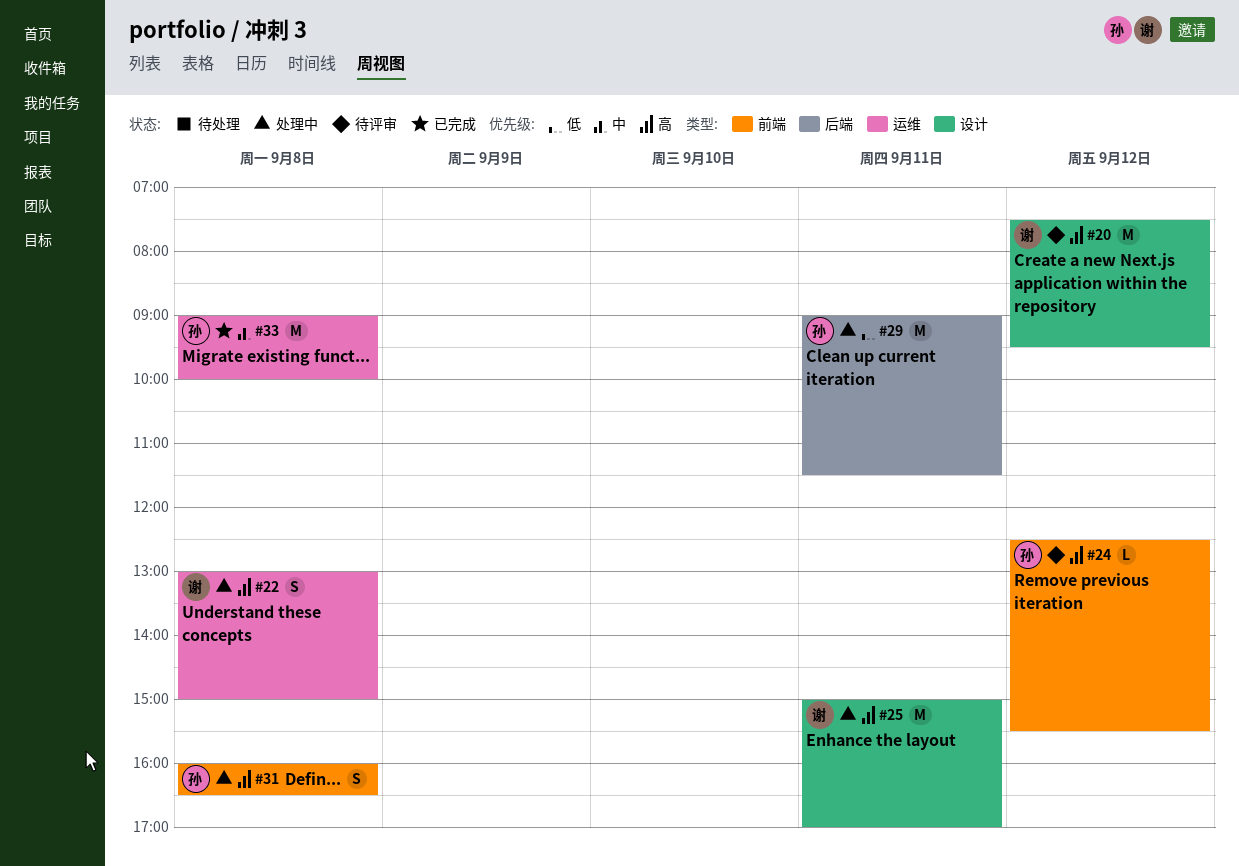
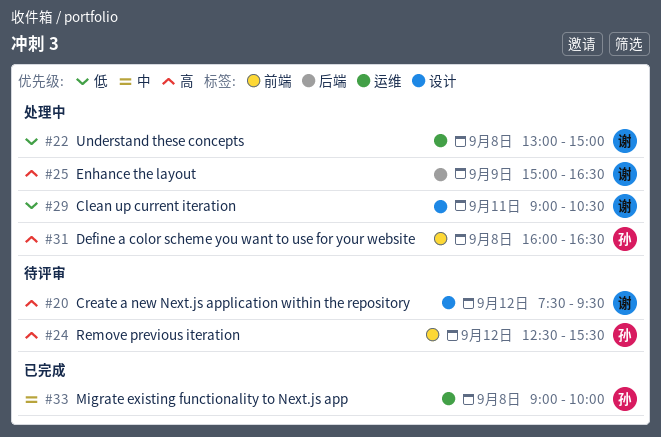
#22, priority: 高 -> 低
#25, label: 设计 -> 后端
#25, day: Sep 11 -> Sep 9
#25, ends: 17:00 -> 16:30
#29, owner: 孙 -> 谢
#29, label: 后端 -> 设计
#29, ends: 11:30 -> 10:30

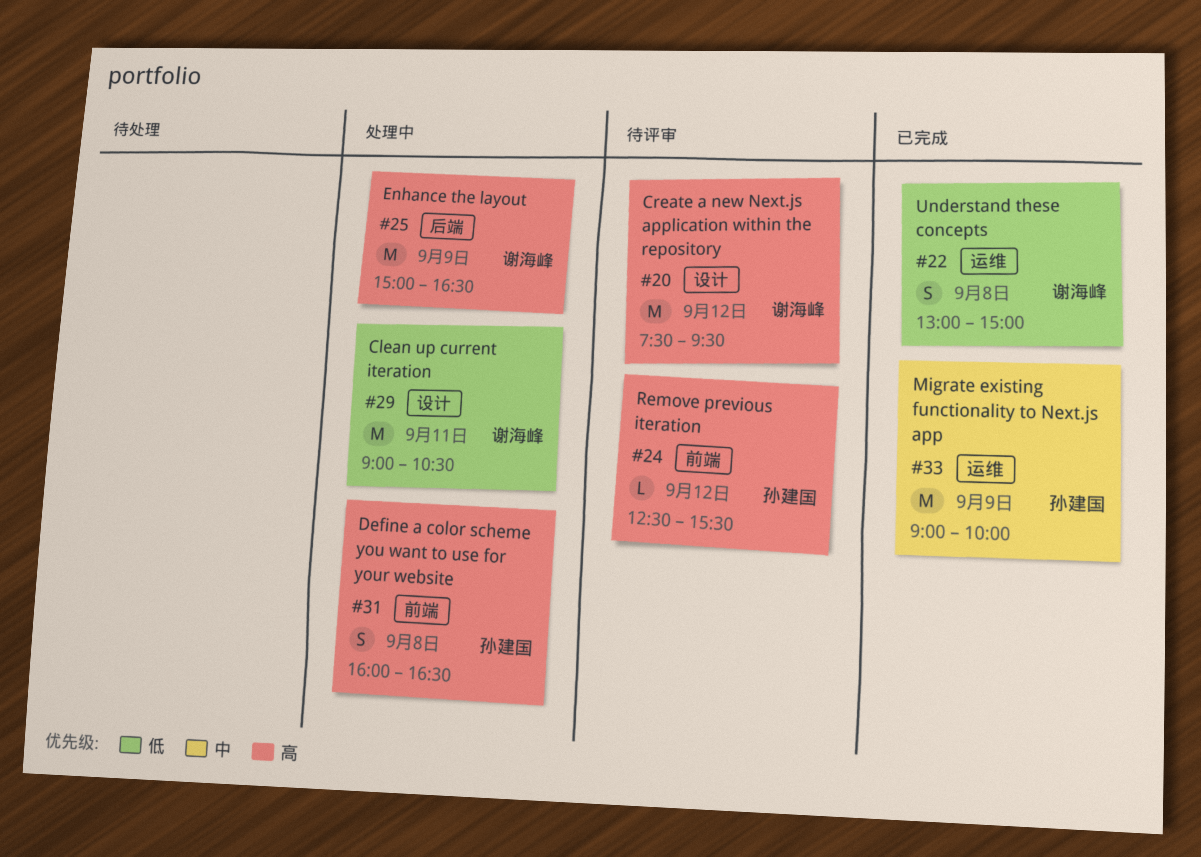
#22, status: 处理中 -> 已完成
#33, day: Sep 8 -> Sep 9

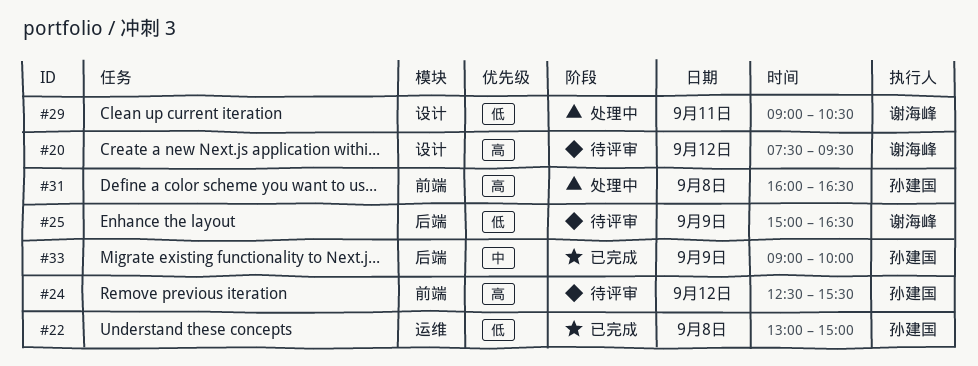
#22, owner: 谢海峰 -> 孙建国
#25, status: 处理中 -> 待评审
#25, priority: 高 -> 低
#33, label: 运维 -> 后端

